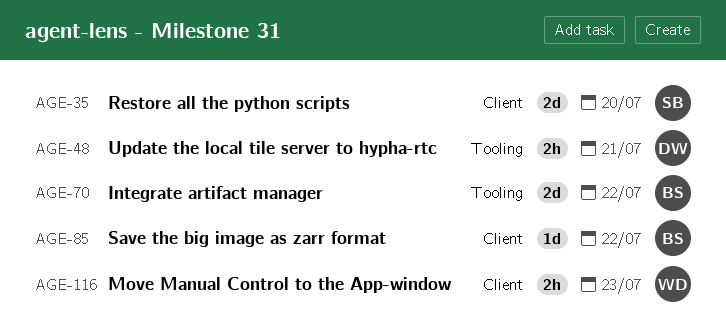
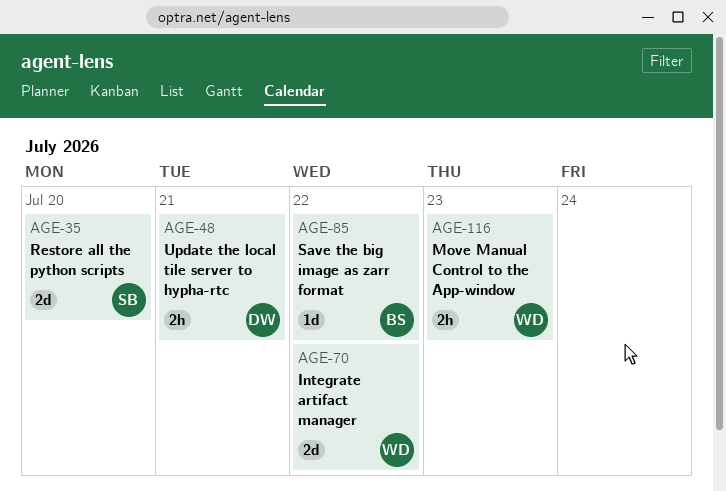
AGE-70, owner: BS -> WD

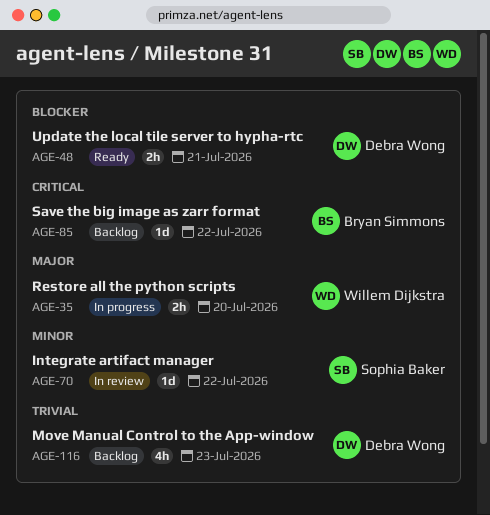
AGE-35, owner: Sophia Baker -> Willem Dijkstra
AGE-35, estimate: 2d -> 2h
AGE-70, owner: Willem Dijkstra -> Sophia Baker
AGE-70, estimate: 2d -> 1d
AGE-116, owner: Willem Dijkstra -> Debra Wong
AGE-116, estimate: 2h -> 4h

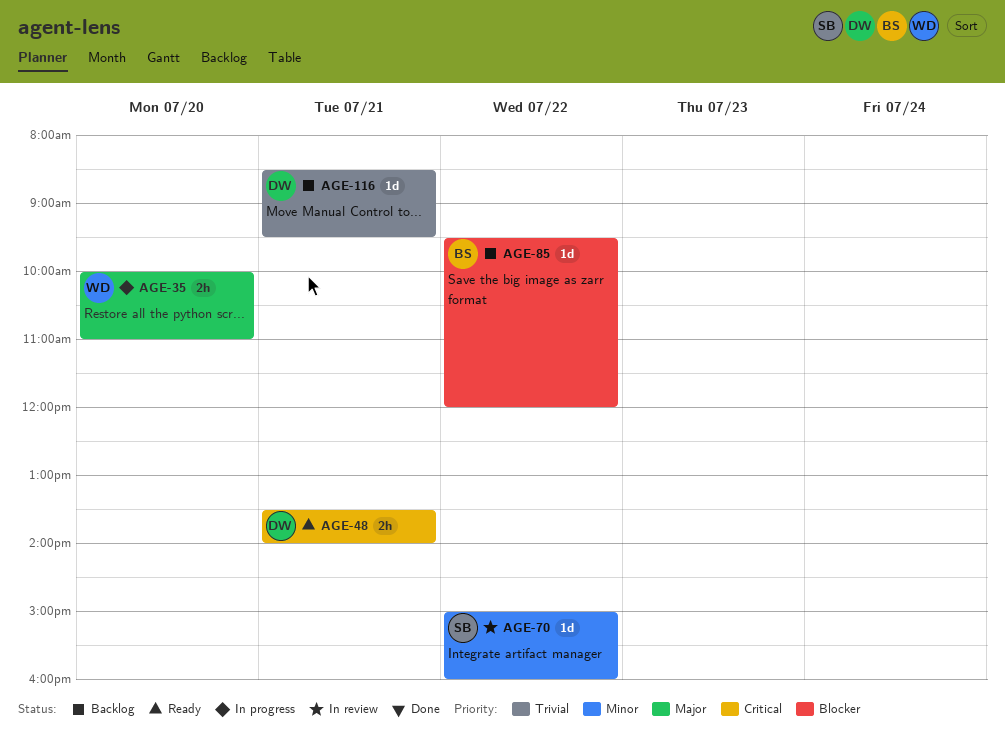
AGE-48, priority: Blocker -> Critical
AGE-85, priority: Critical -> Blocker
AGE-116, estimate: 4h -> 1d
AGE-116, day: Jul 23 -> Jul 21

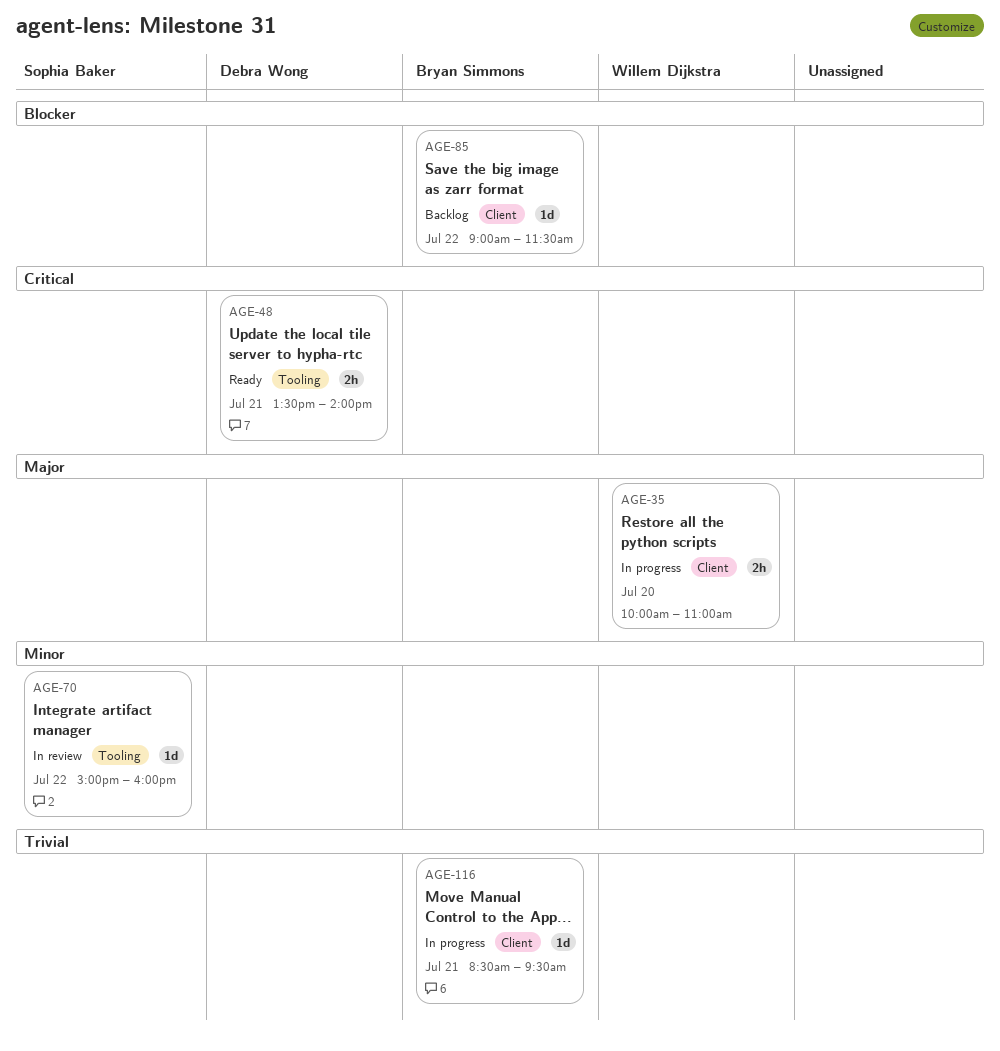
AGE-85, begins: 09:30 -> 09:00
AGE-85, ends: 12:00 -> 11:30
AGE-116, status: Backlog -> In progress
AGE-116, owner: Debra Wong -> Bryan Simmons

